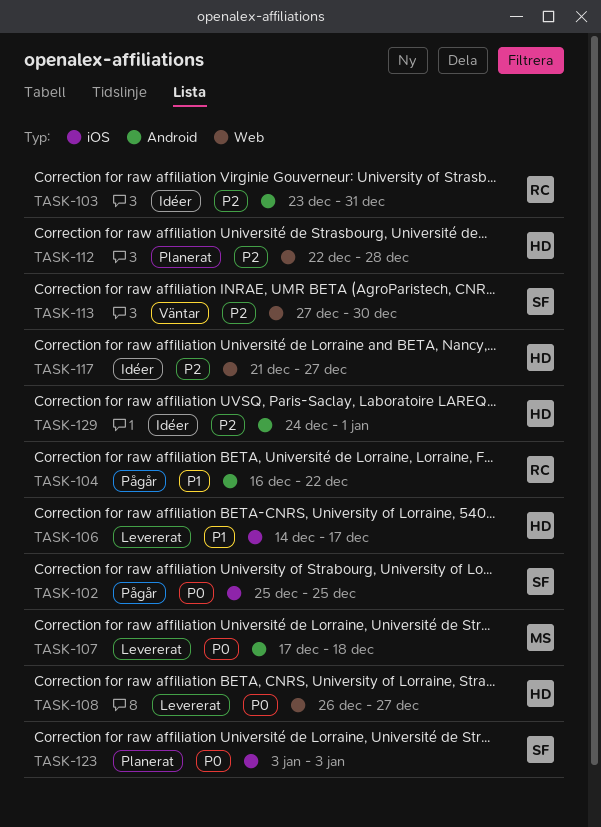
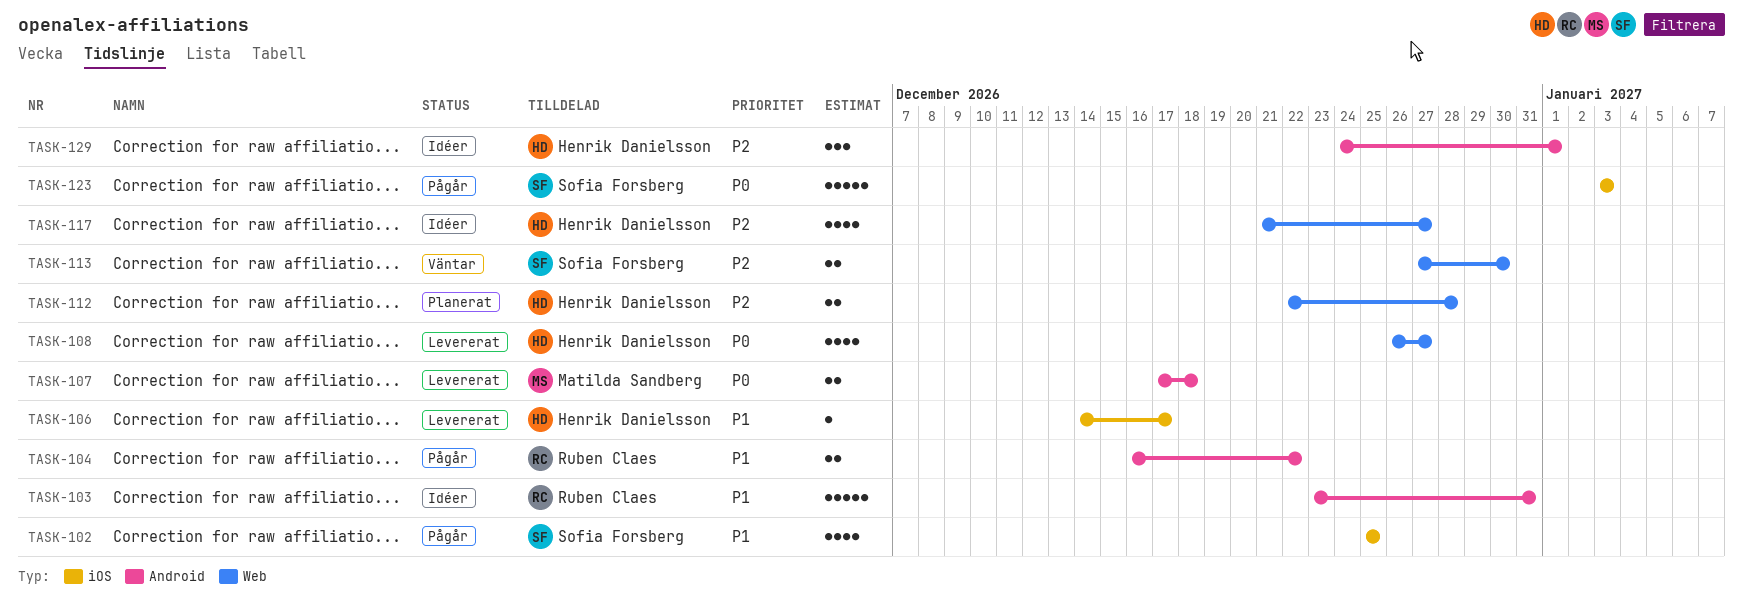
TASK-102, priority: P0 -> P1
TASK-103, priority: P2 -> P1
TASK-123, status: Planerat -> Pågår

